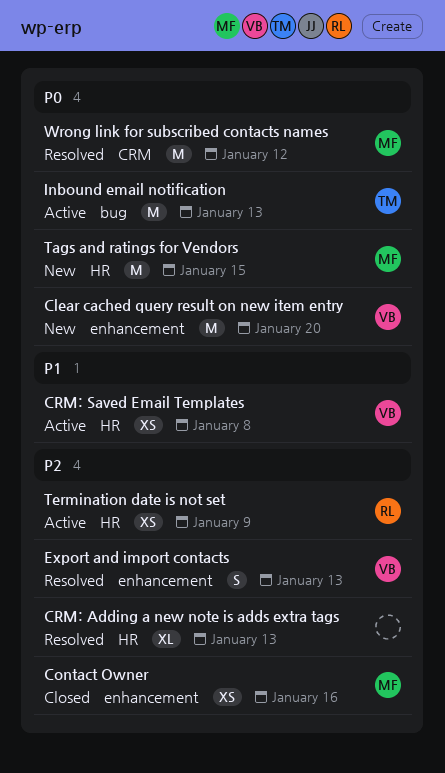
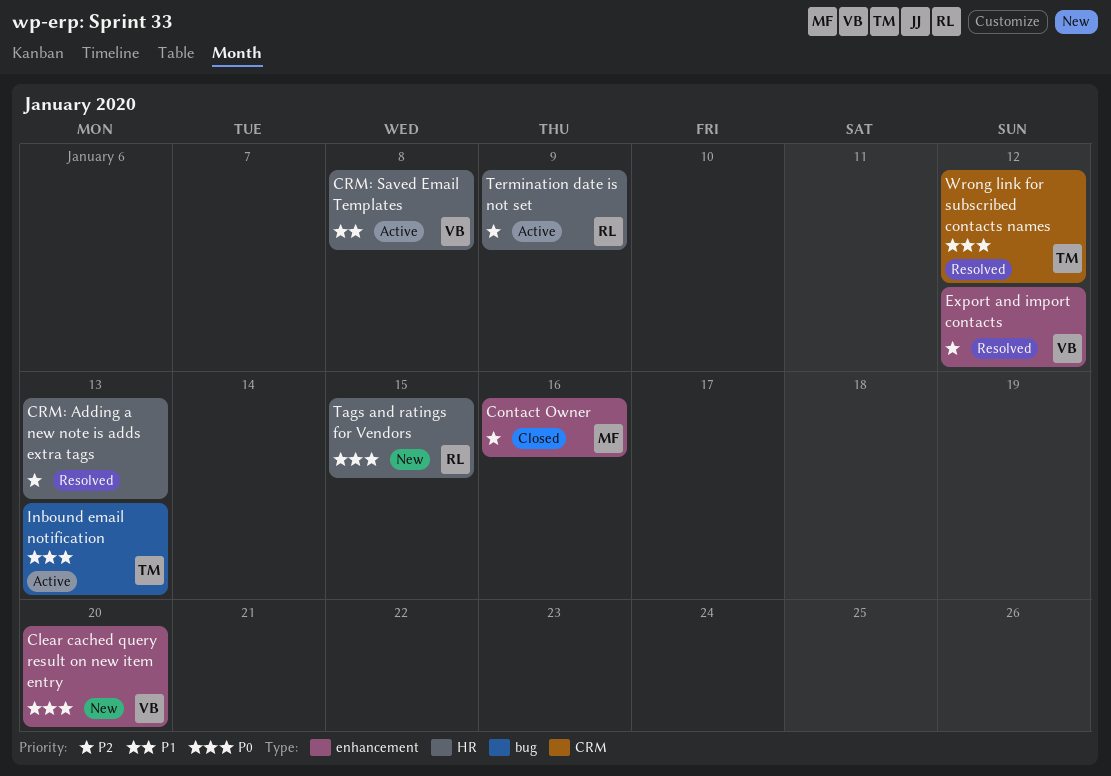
Export and import contacts, due: Jan 13 -> Jan 12
Tags and ratings for Vendors, owner: MF -> RL
Wrong link for subscribed contacts names, owner: MF -> TM

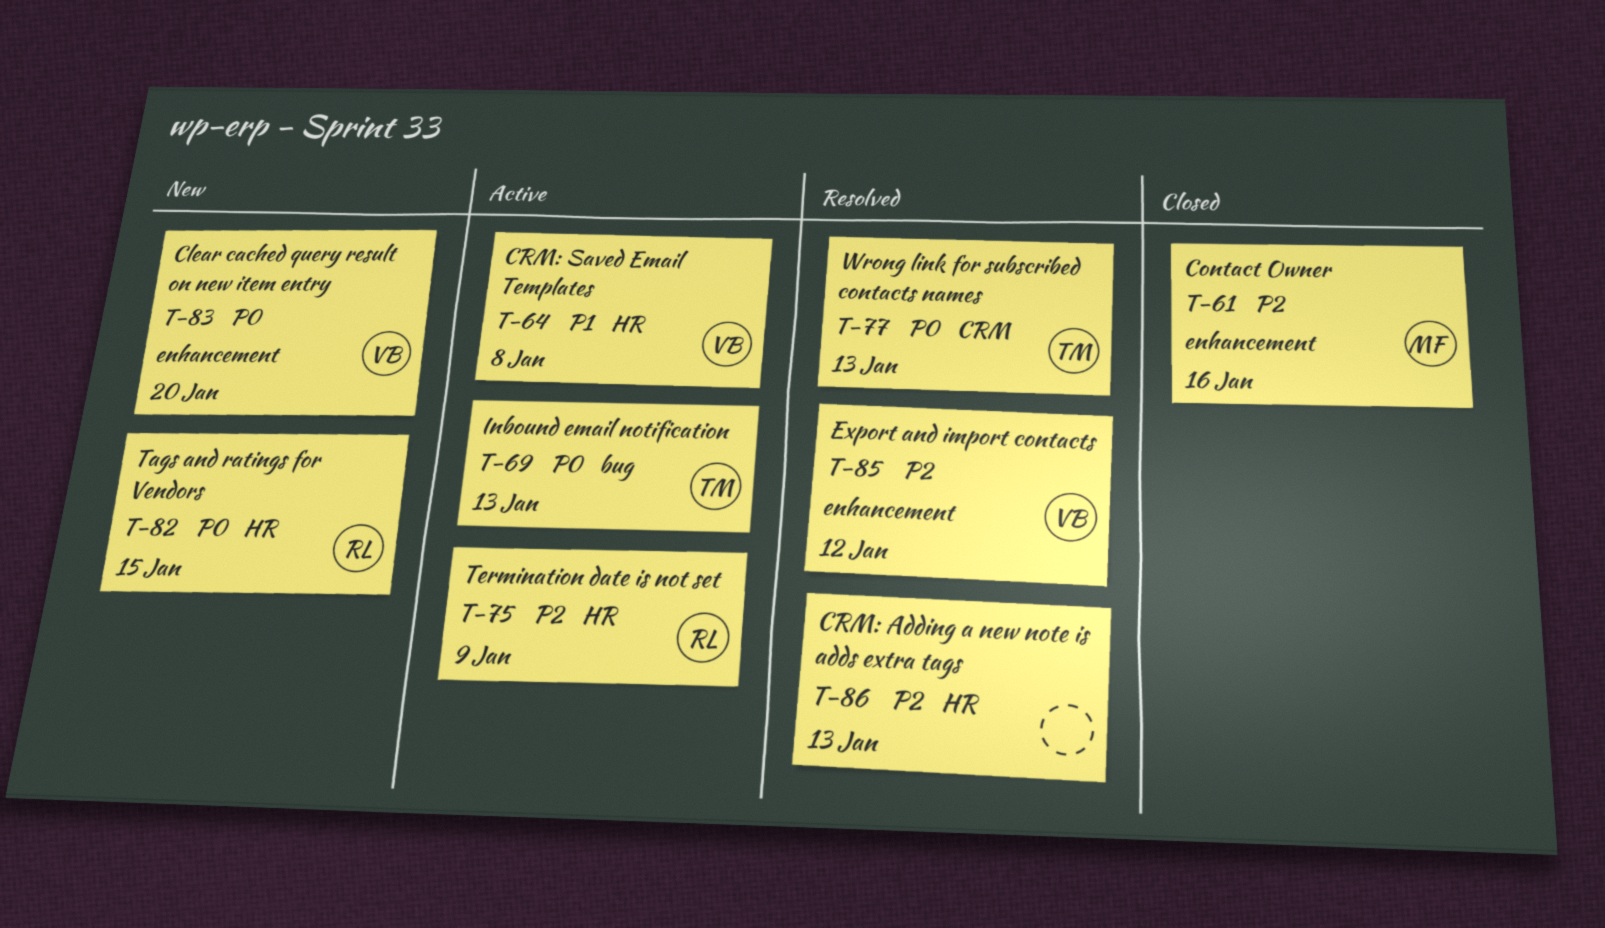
Wrong link for subscribed contacts names, due: Jan 12 -> Jan 13

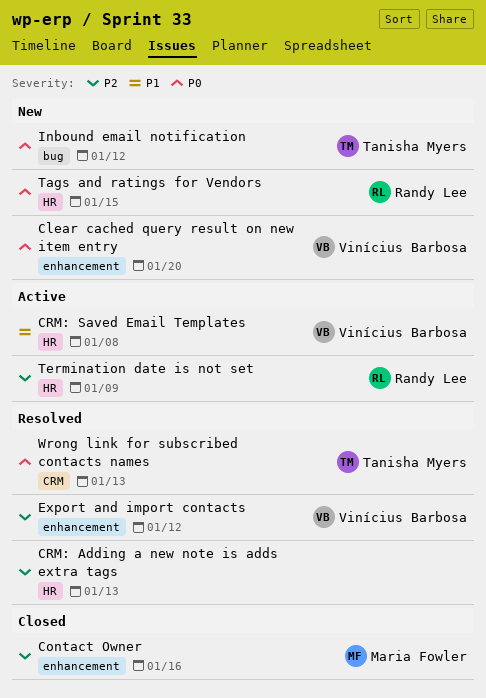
Inbound email notification, status: Active -> New
Inbound email notification, due: Jan 13 -> Jan 12

